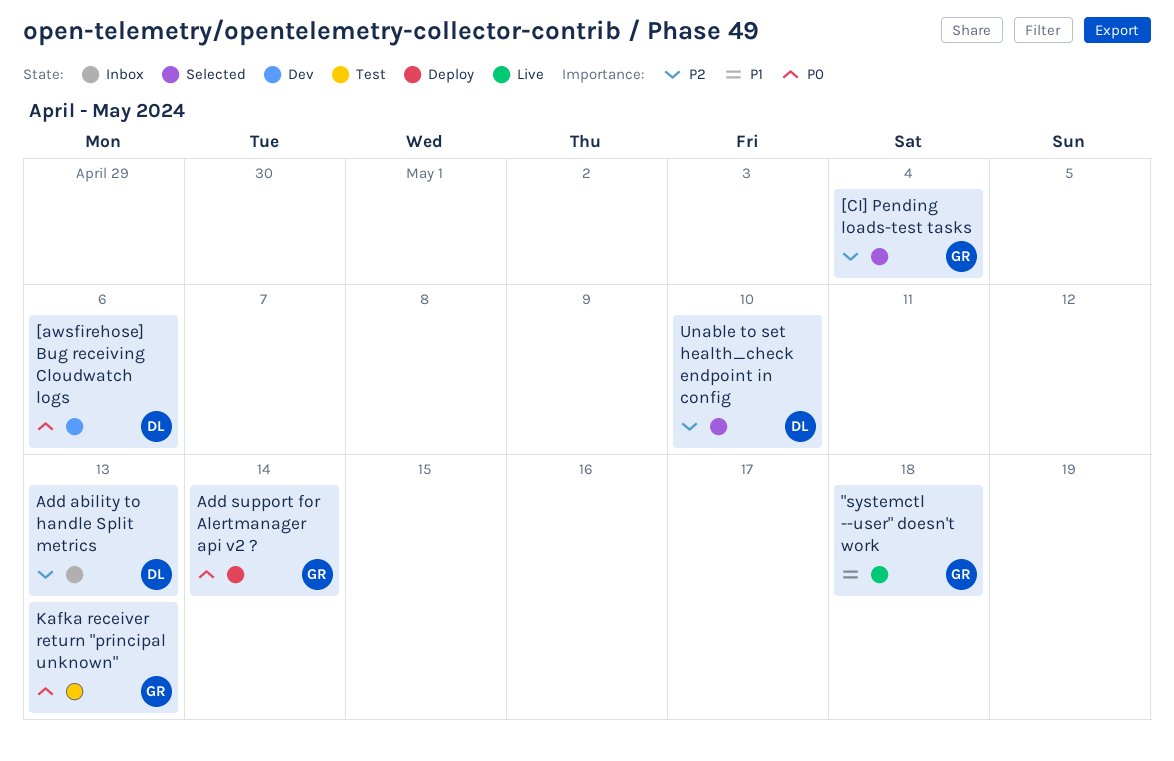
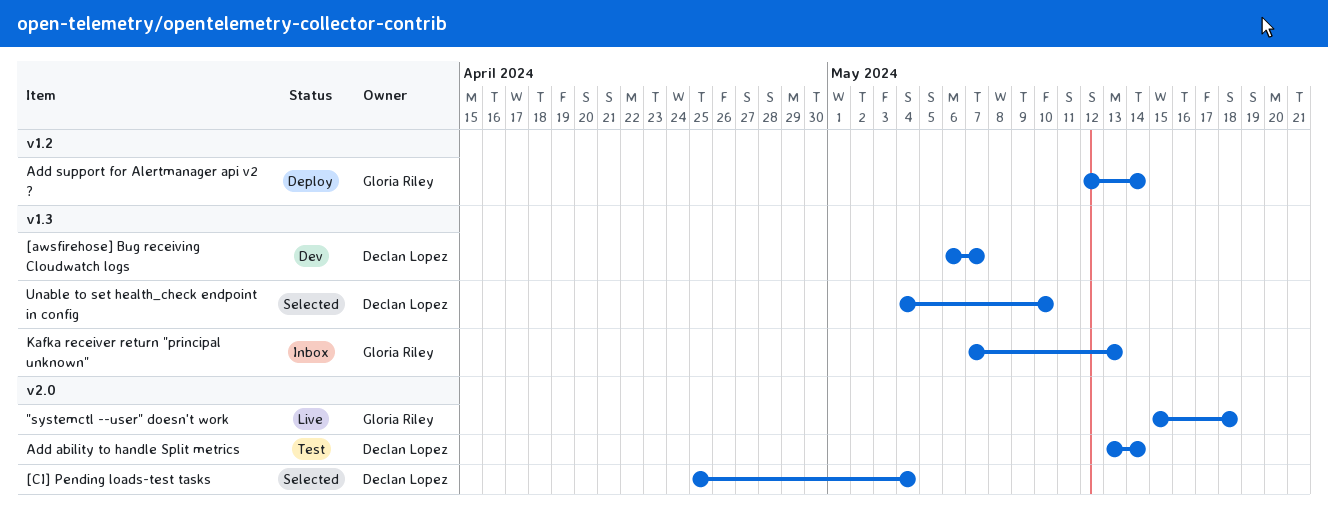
[awsfirehose] Bug receiving Cloudwatch logs, due: May 6 -> May 7
[CI] Pending loads-test tasks, owner: Gloria Riley -> Declan Lopez
Add ability to handle Split metrics, status: Inbox -> Test
Add ability to handle Split metrics, due: May 13 -> May 14
Kafka receiver return "principal unknown", status: Test -> Inbox

